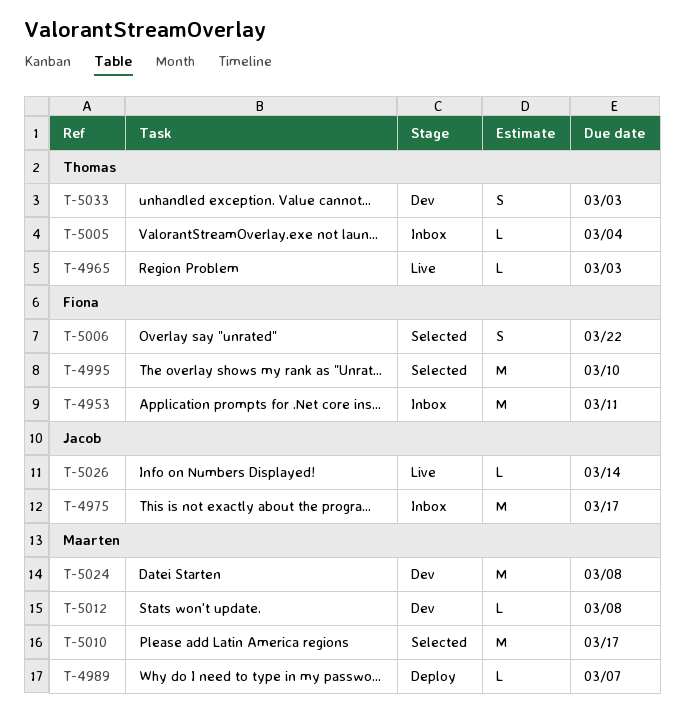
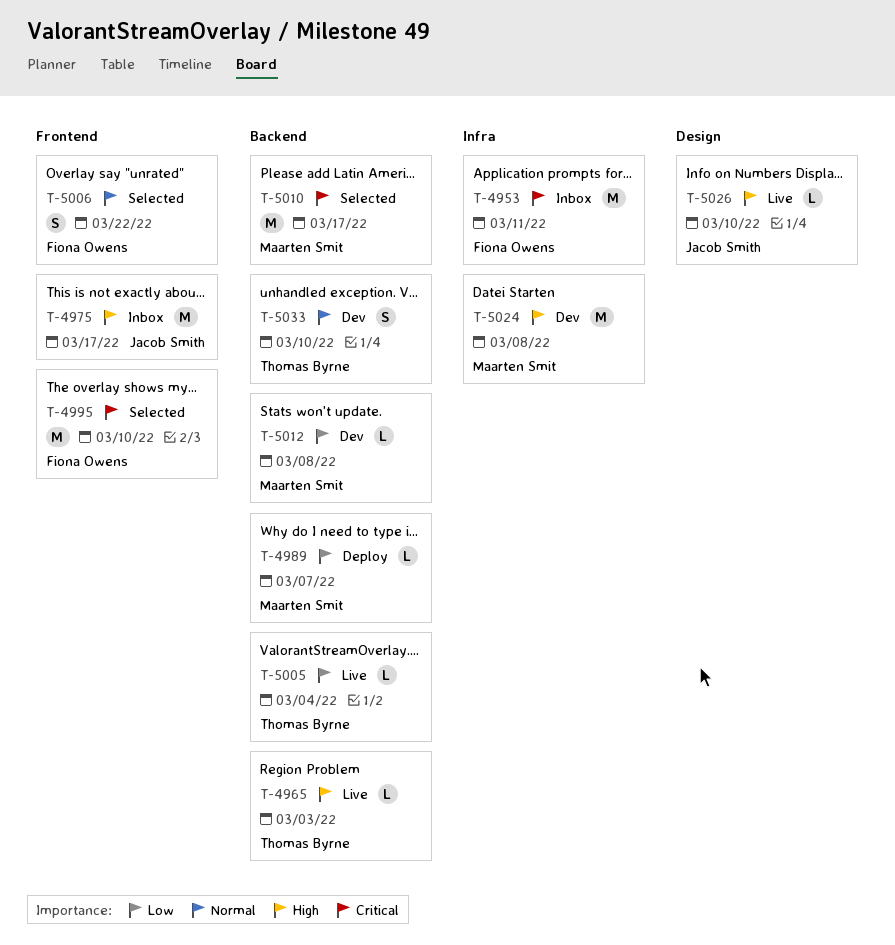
T-5005, status: Inbox -> Live
T-5026, due: Mar 14 -> Mar 10
T-5033, due: Mar 3 -> Mar 10

